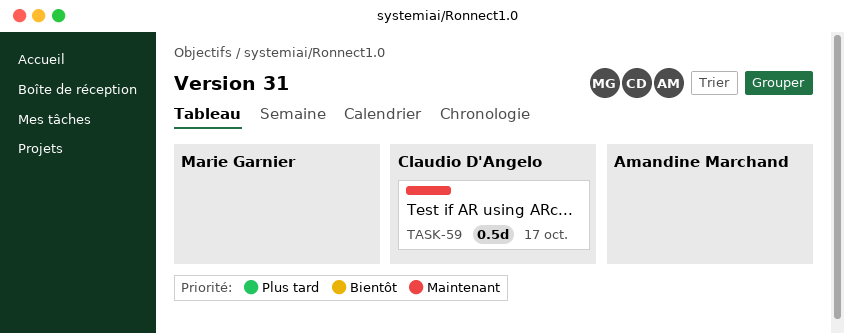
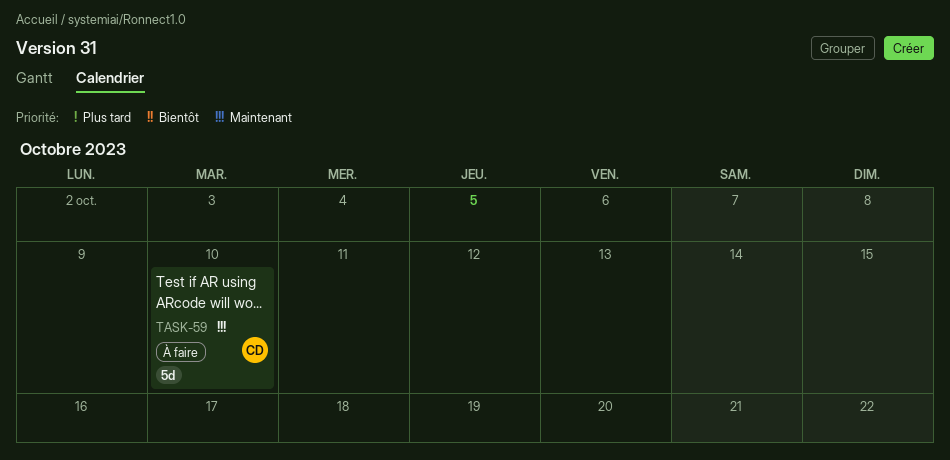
TASK-59, estimate: 0.5d -> 5d
TASK-59, due: Oct 17 -> Oct 10

